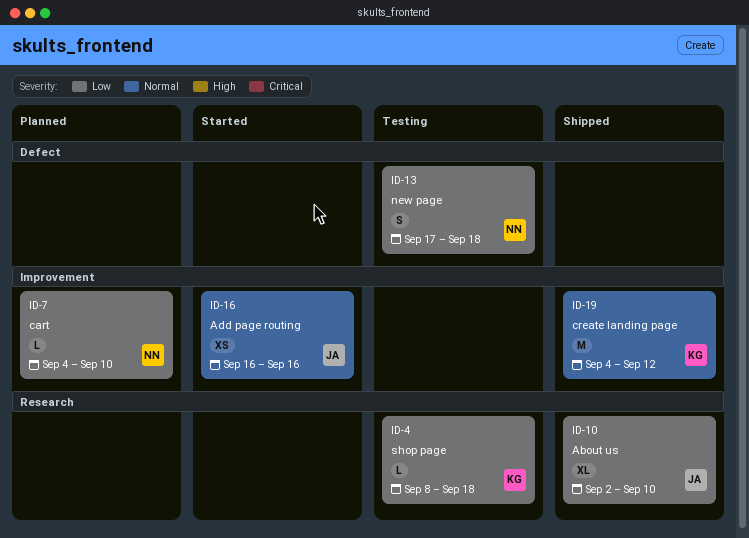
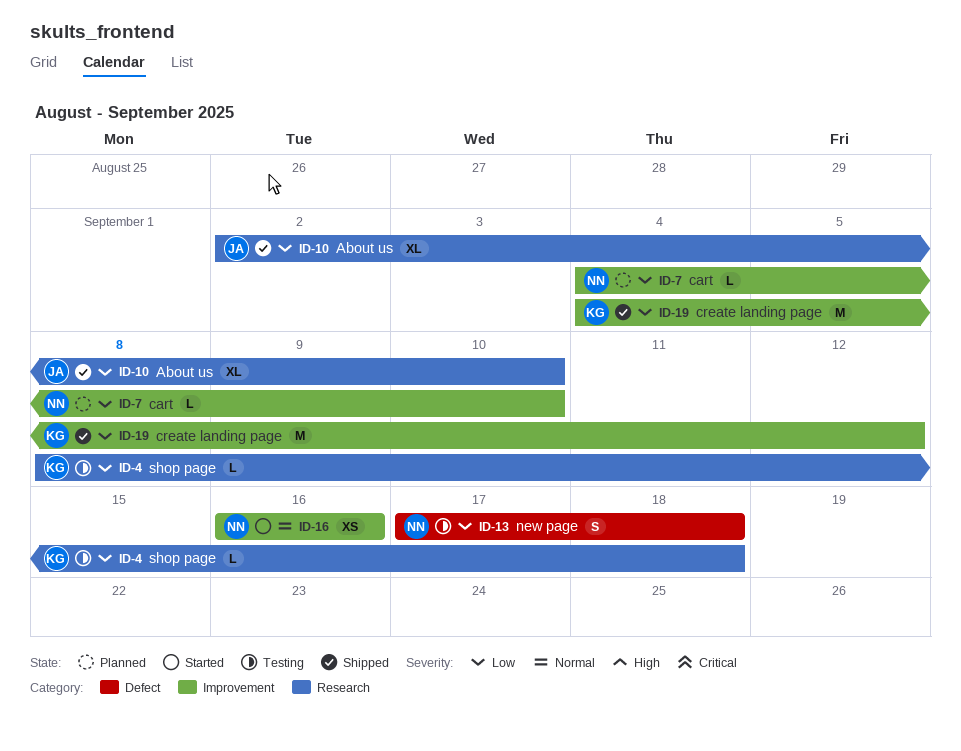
ID-16, owner: JA -> NN
ID-19, priority: Normal -> Low

